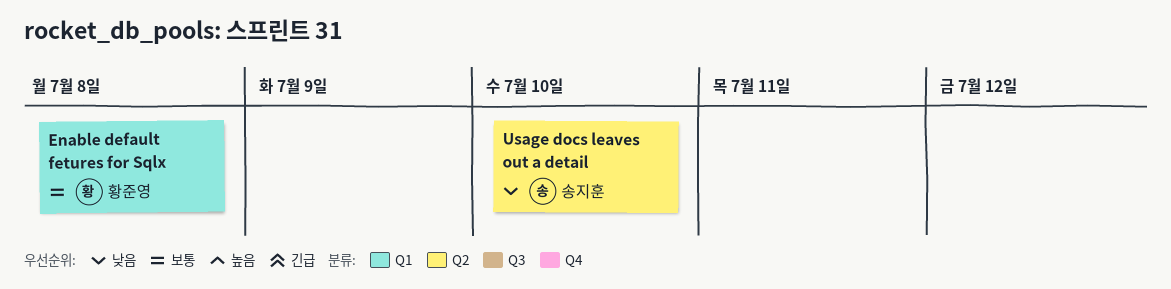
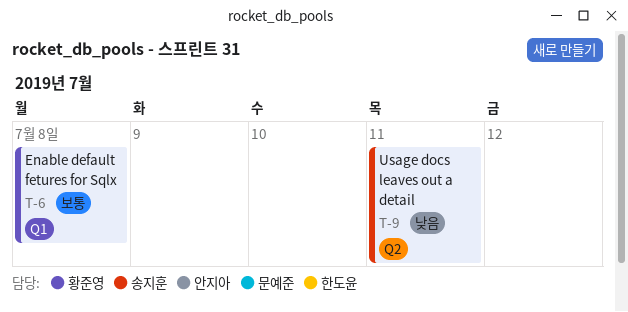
Usage docs leaves out a detail, due: Jul 10 -> Jul 11

